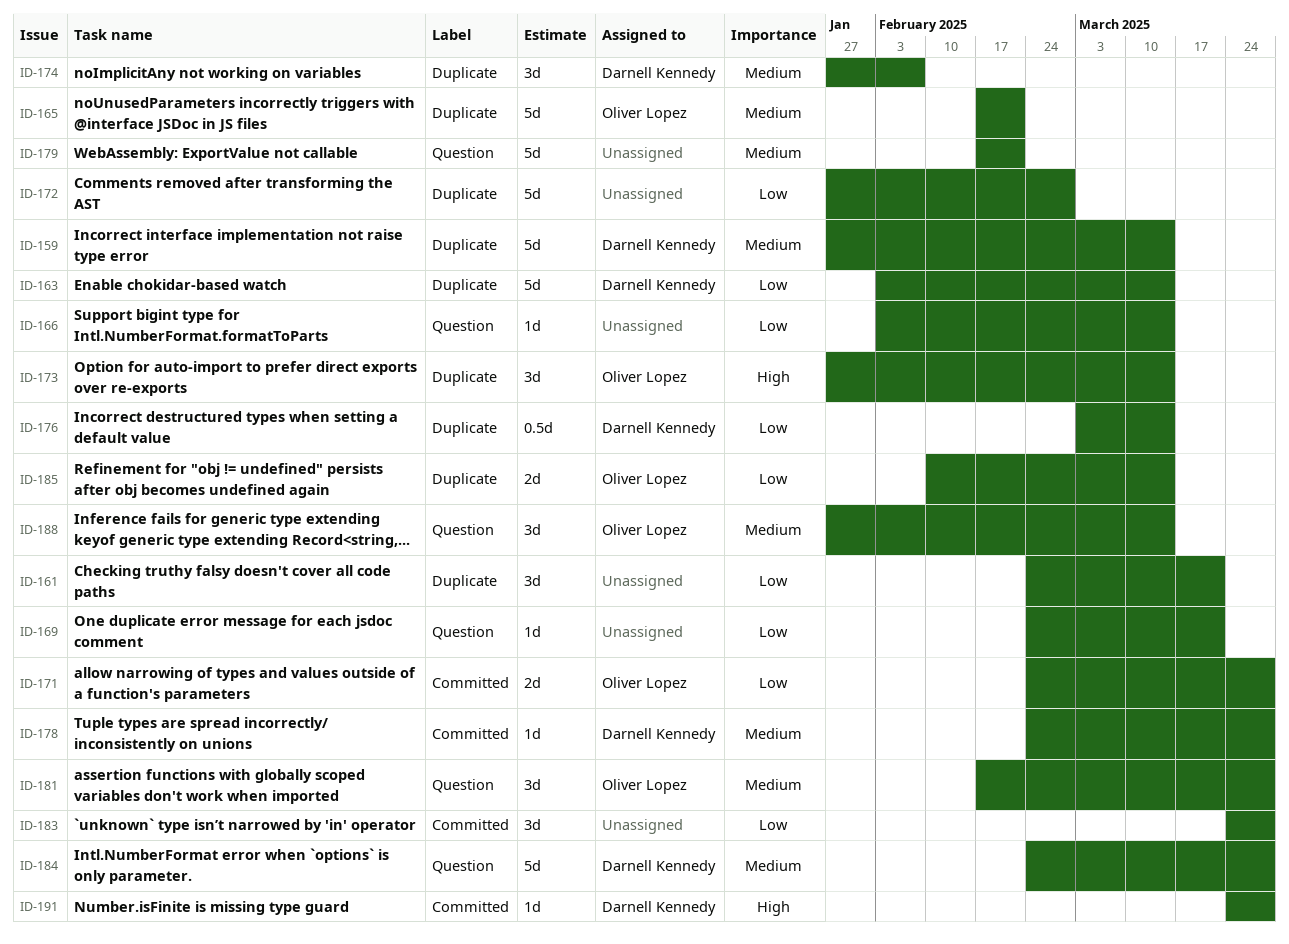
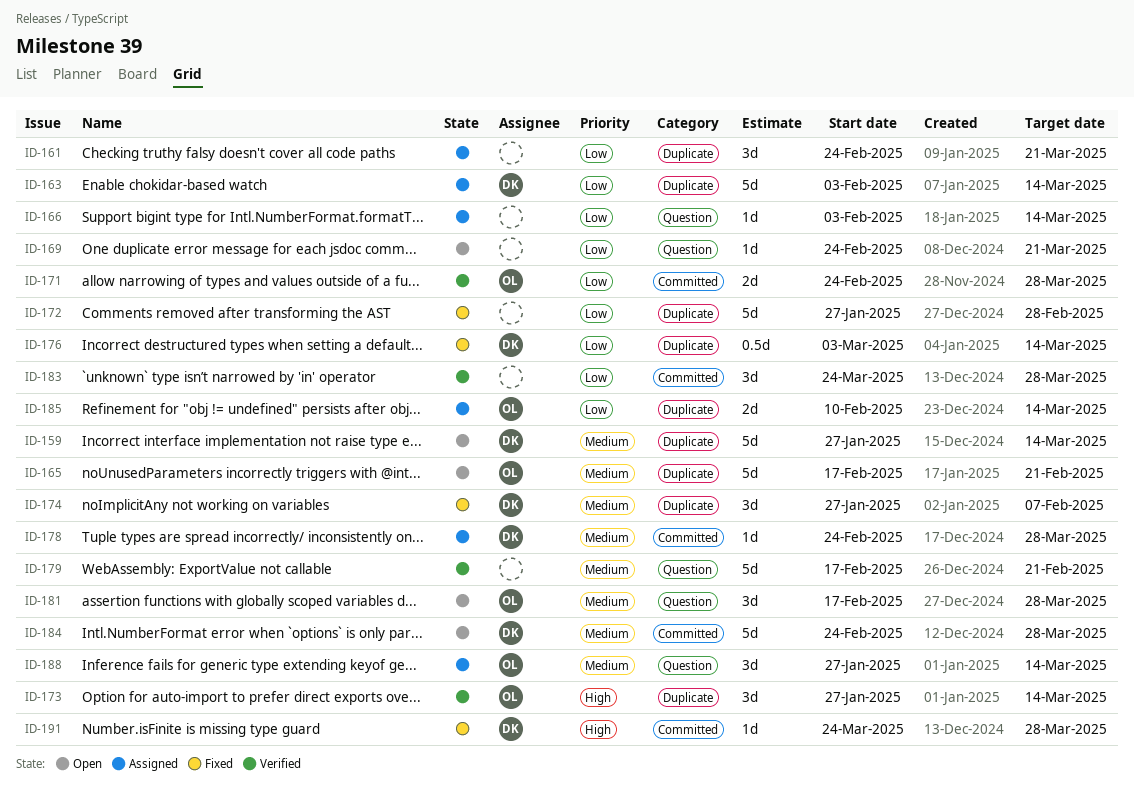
ID-184, label: Question -> Committed

